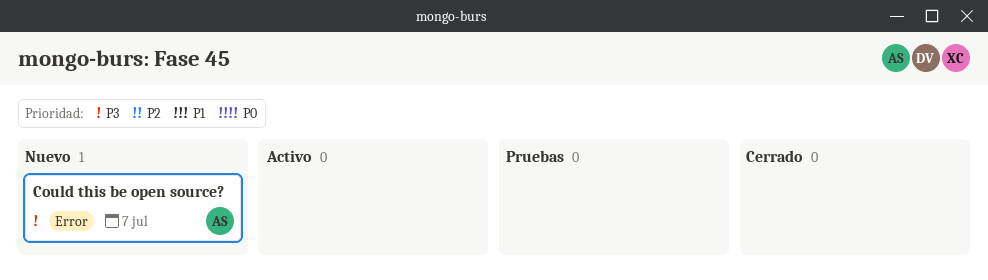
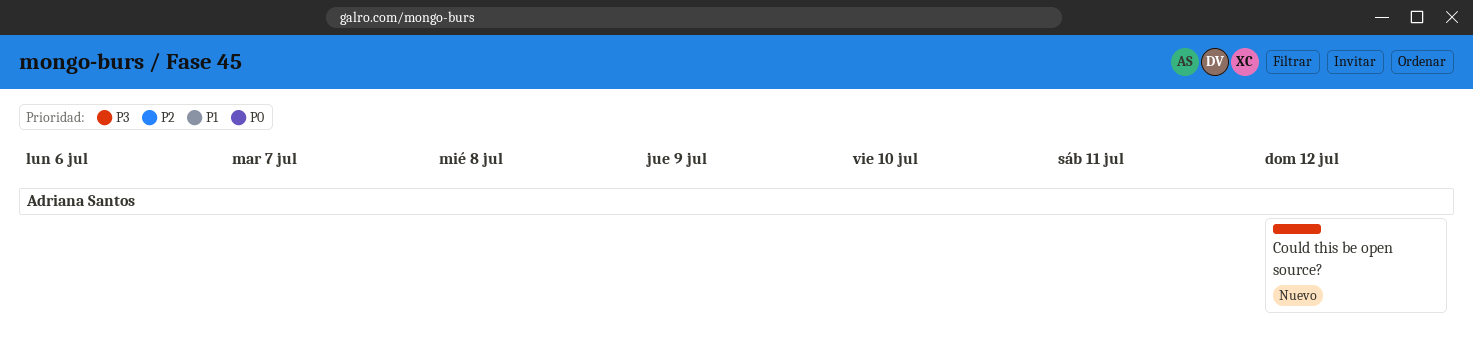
Could this be open source?, due: Jul 7 -> Jul 12

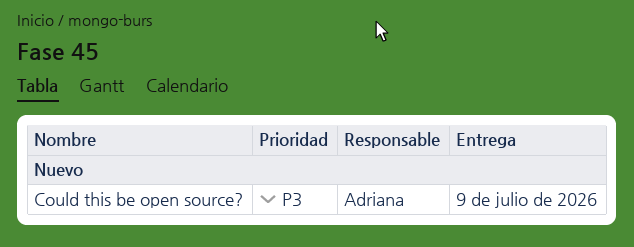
Could this be open source?, due: Jul 12 -> Jul 9

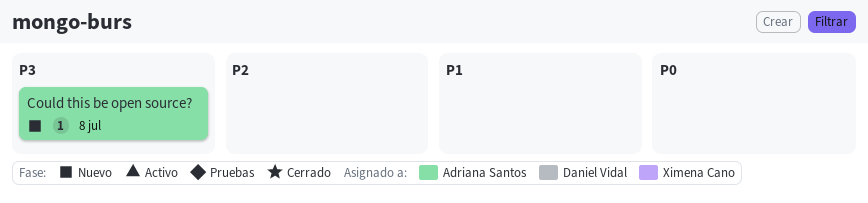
Could this be open source?, due: Jul 9 -> Jul 8

